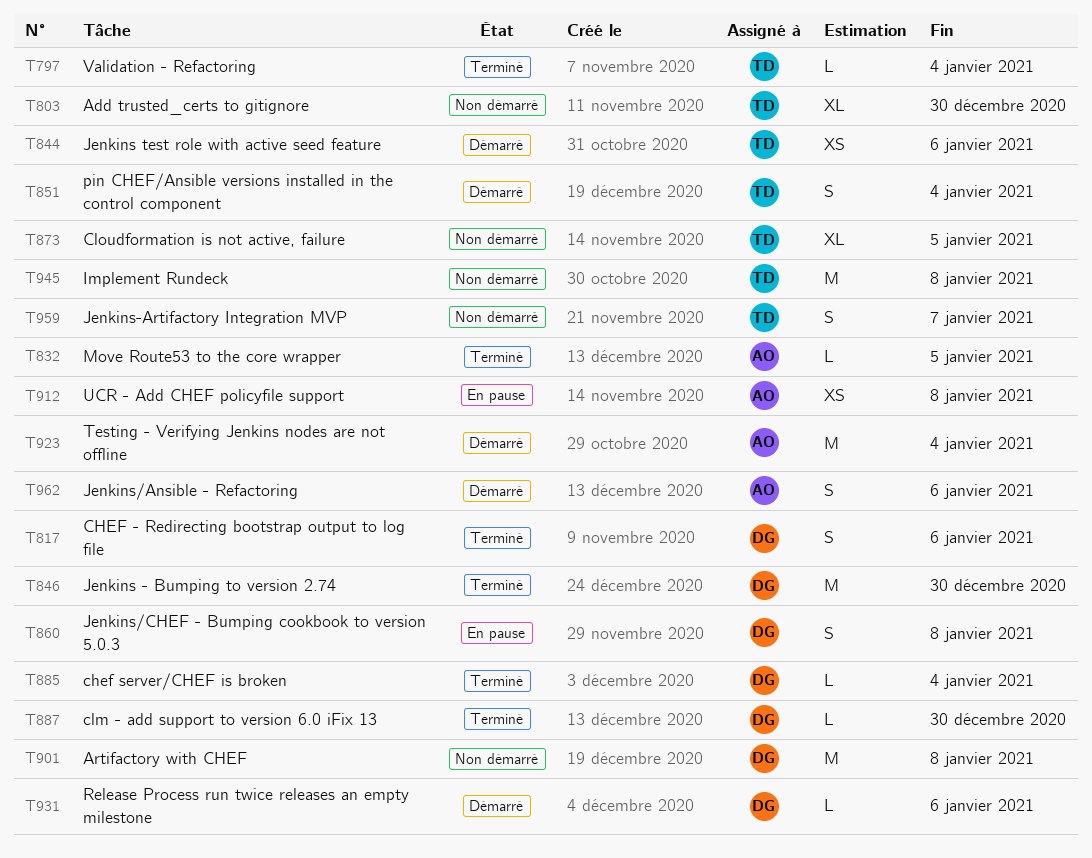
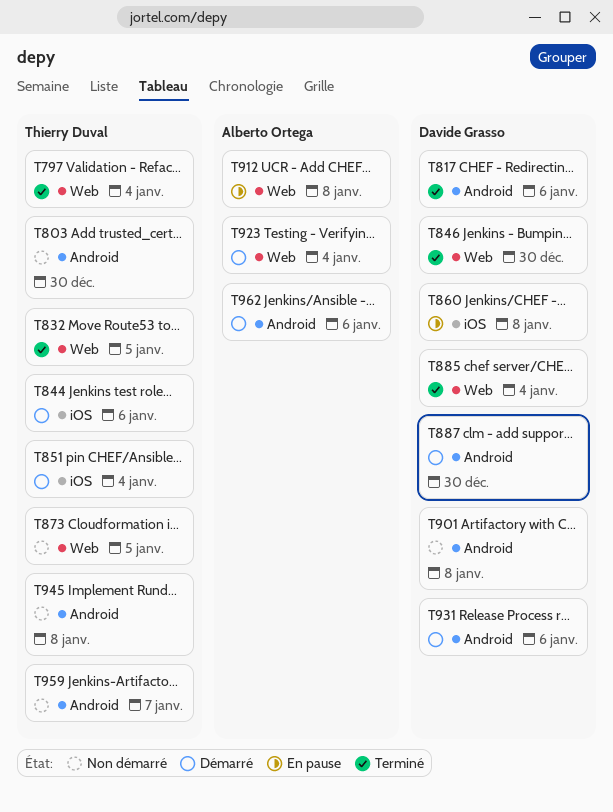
T832, owner: Alberto Ortega -> Thierry Duval
T887, status: Terminé -> Démarré

